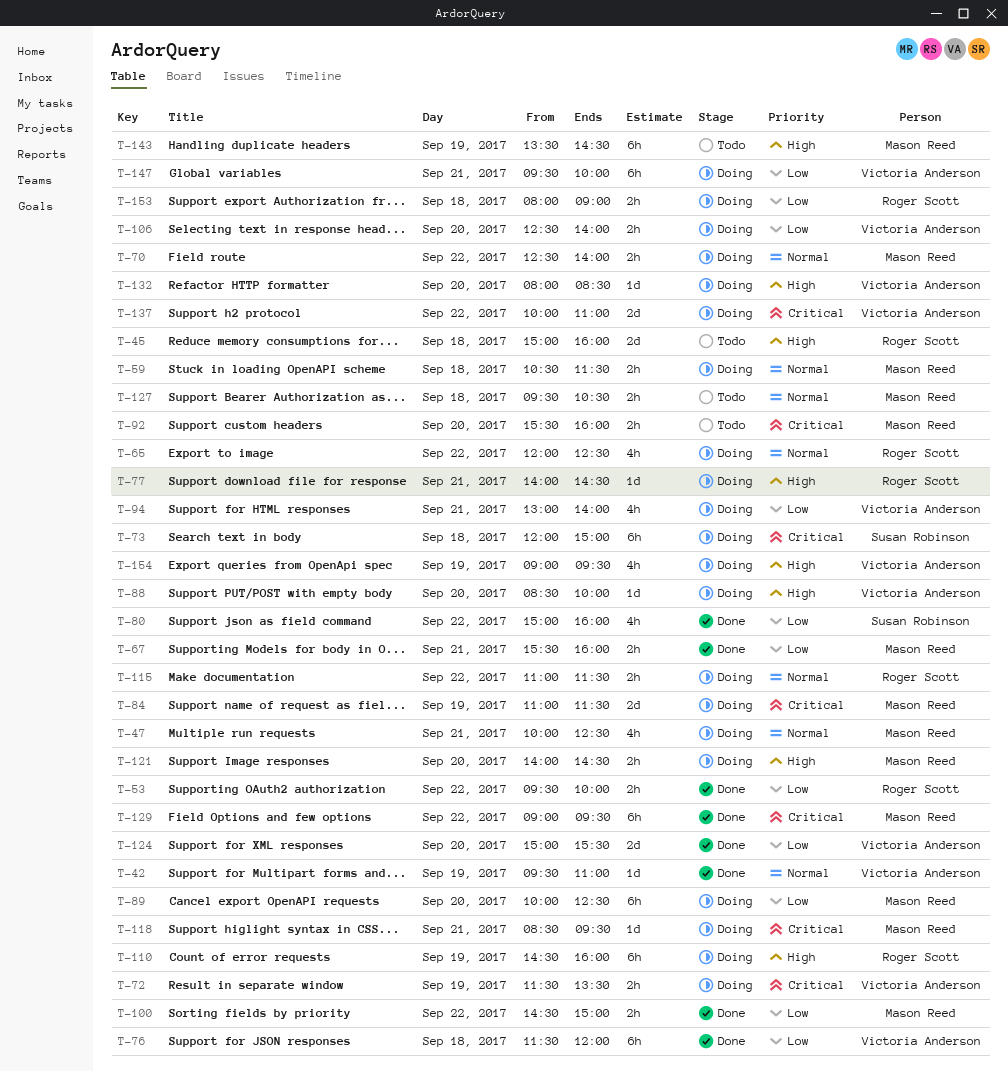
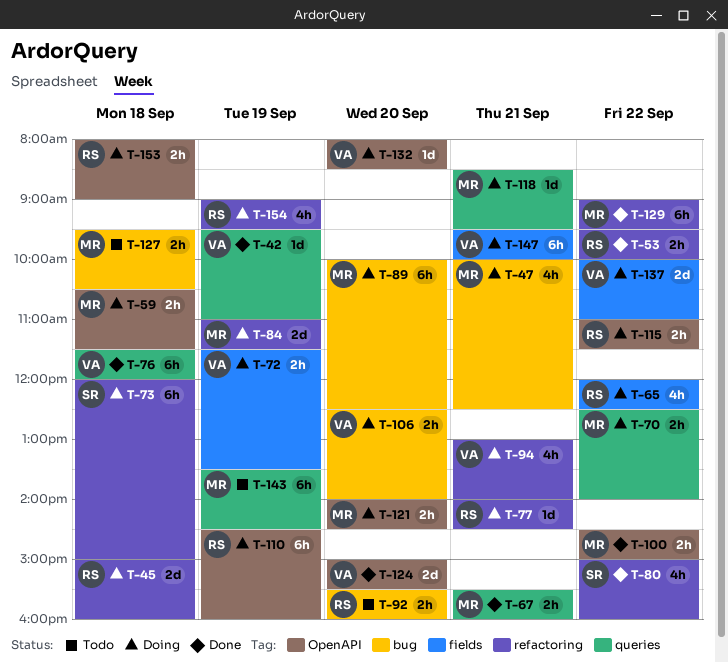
T-45, status: Todo -> Doing
T-88: present -> none
T-92, owner: Mason Reed -> Roger Scott
T-154, owner: Victoria Anderson -> Roger Scott

